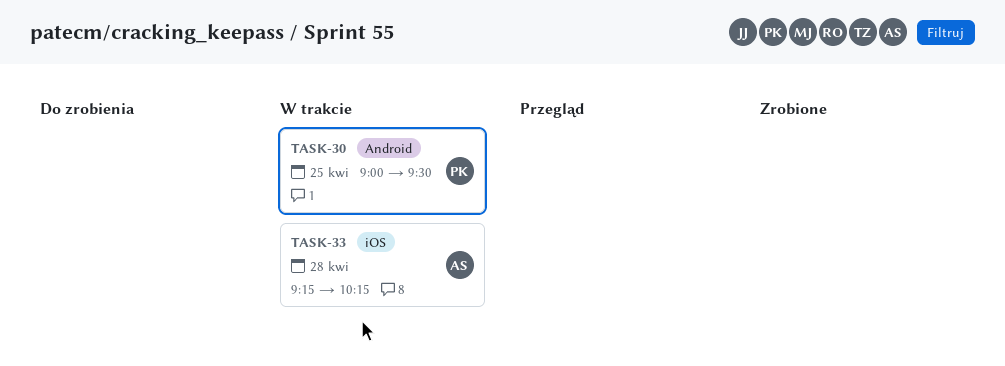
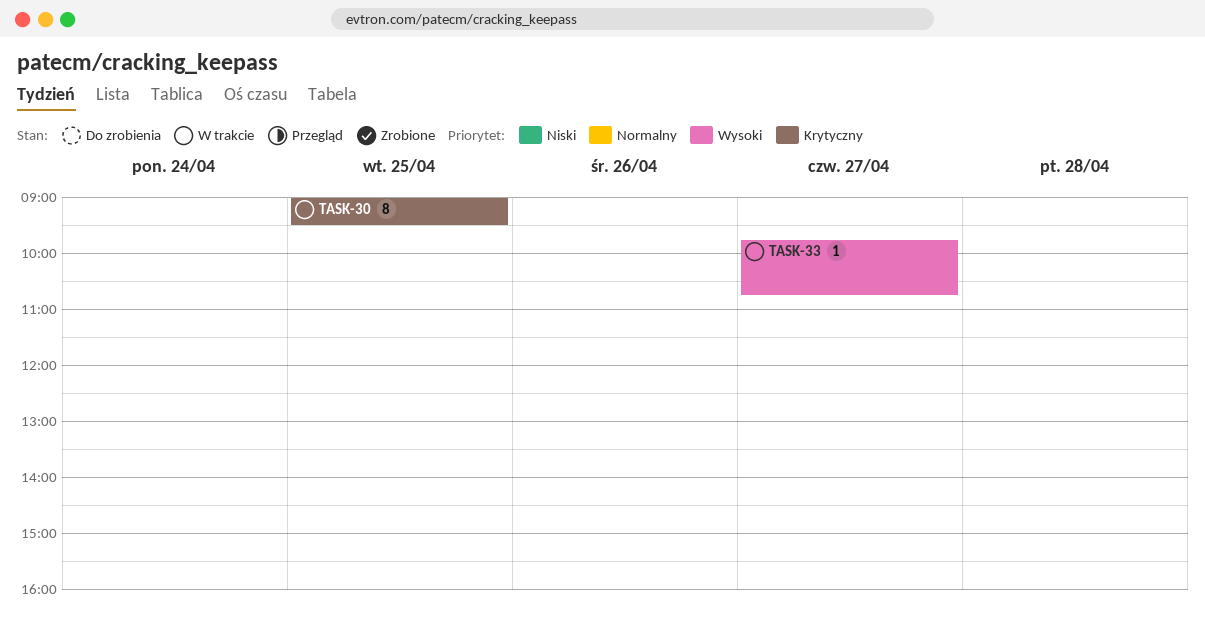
TASK-33, day: Apr 28 -> Apr 27
TASK-33, begins: 09:15 -> 09:45
TASK-33, ends: 10:15 -> 10:45

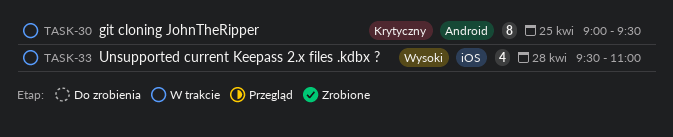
TASK-33, estimate: 1 -> 4
TASK-33, day: Apr 27 -> Apr 28
TASK-33, begins: 09:45 -> 09:30
TASK-33, ends: 10:45 -> 11:00

